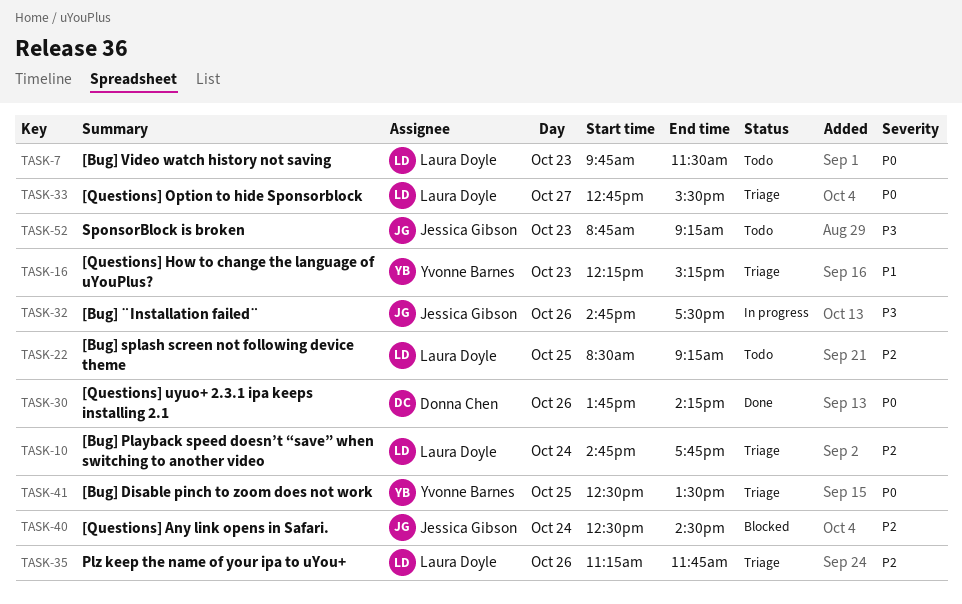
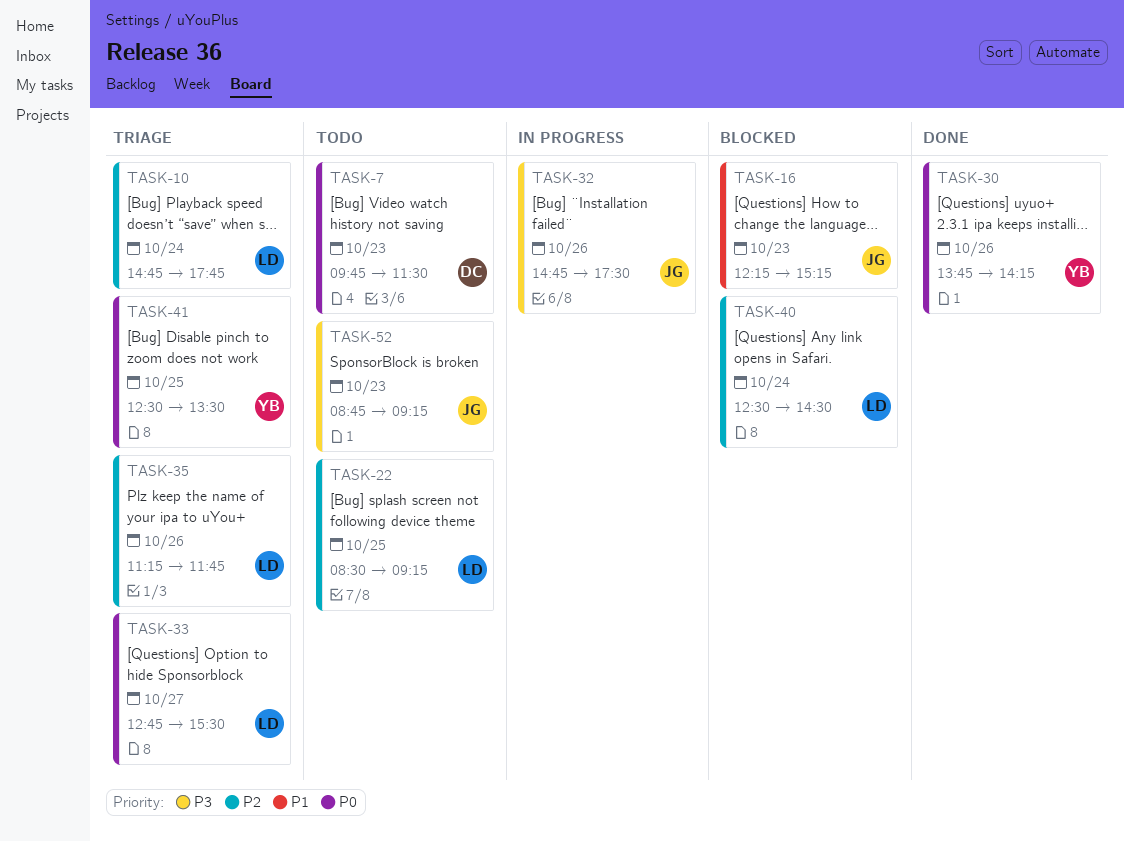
TASK-7, owner: Laura Doyle -> Donna Chen
TASK-16, status: Triage -> Blocked
TASK-16, owner: Yvonne Barnes -> Jessica Gibson
TASK-30, owner: Donna Chen -> Yvonne Barnes
TASK-40, owner: Jessica Gibson -> Laura Doyle

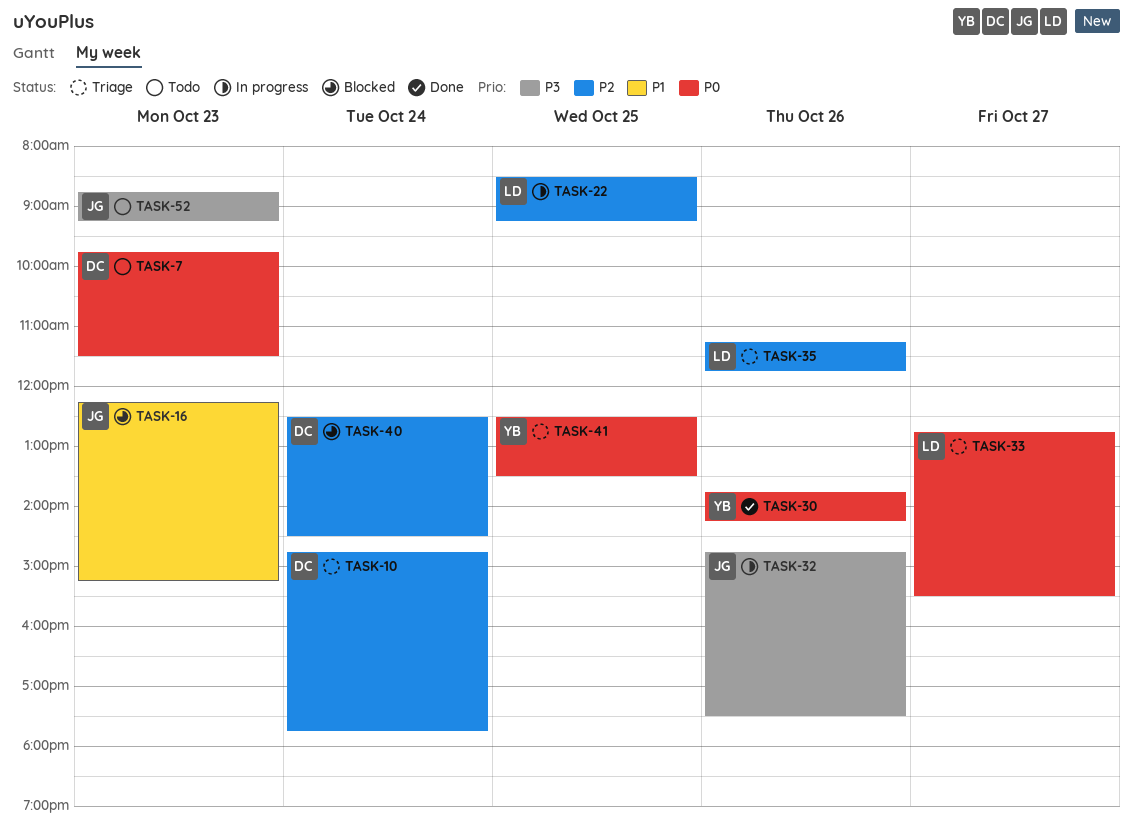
TASK-10, owner: LD -> DC
TASK-22, status: Todo -> In progress
TASK-40, owner: LD -> DC

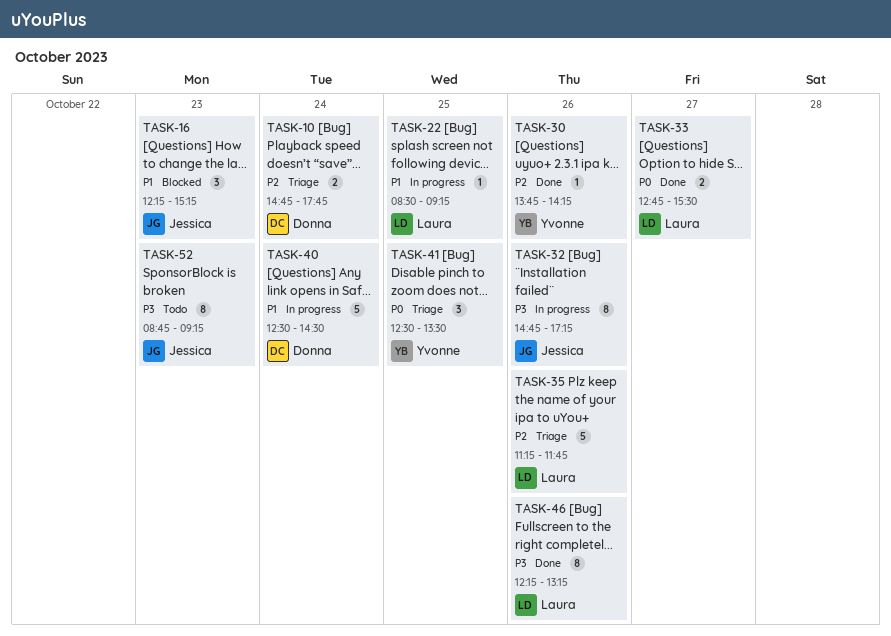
TASK-7: present -> none
TASK-22, priority: P2 -> P1
TASK-30, priority: P0 -> P2
TASK-32, ends: 17:30 -> 17:15
TASK-33, status: Triage -> Done
TASK-40, status: Blocked -> In progress
TASK-40, priority: P2 -> P1
TASK-46: none -> present

